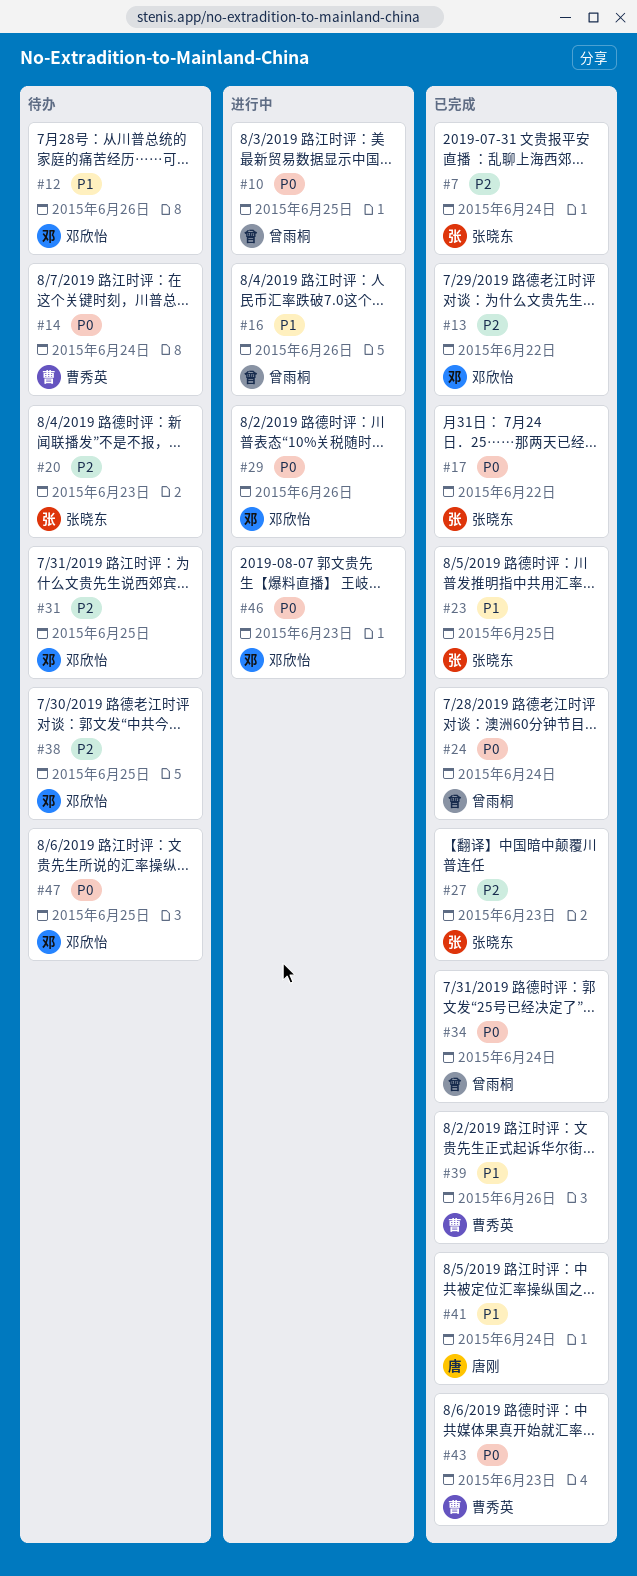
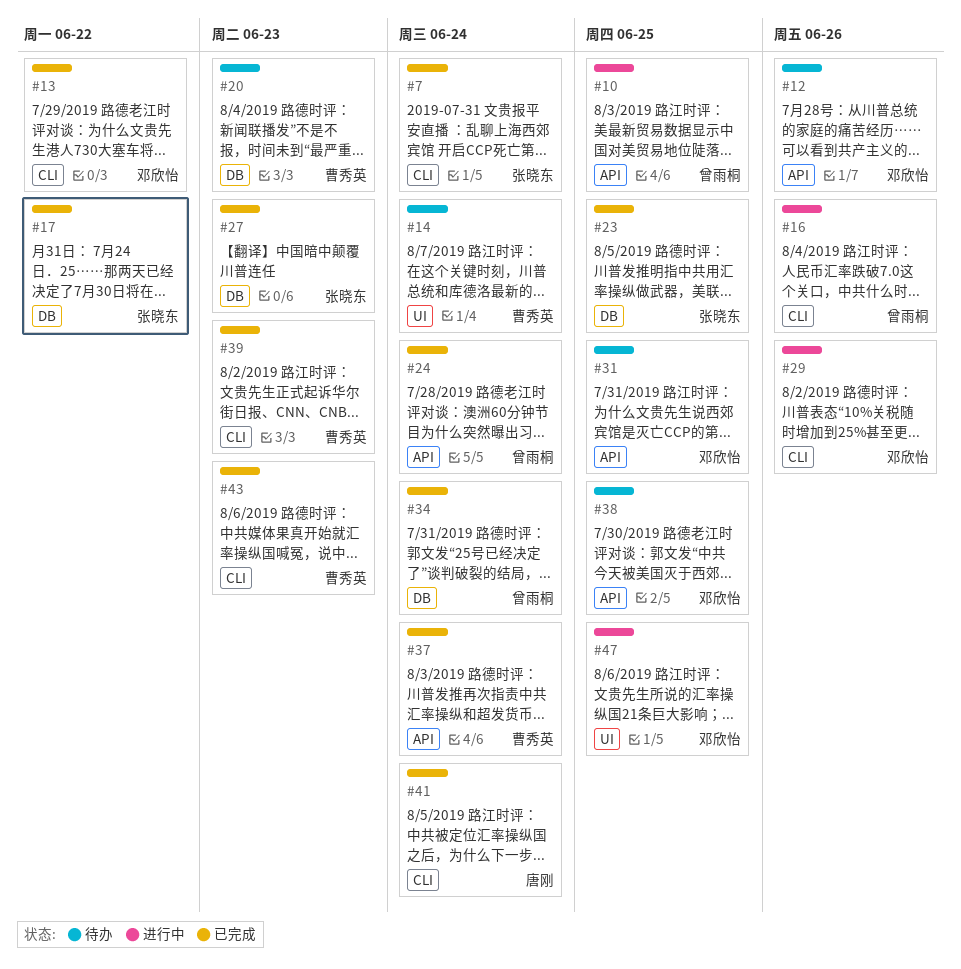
#20, owner: 张晓东 -> 曹秀英
#37: none -> present
#39, due: Jun 26 -> Jun 23
#46: present -> none
#47, status: 待办 -> 进行中

